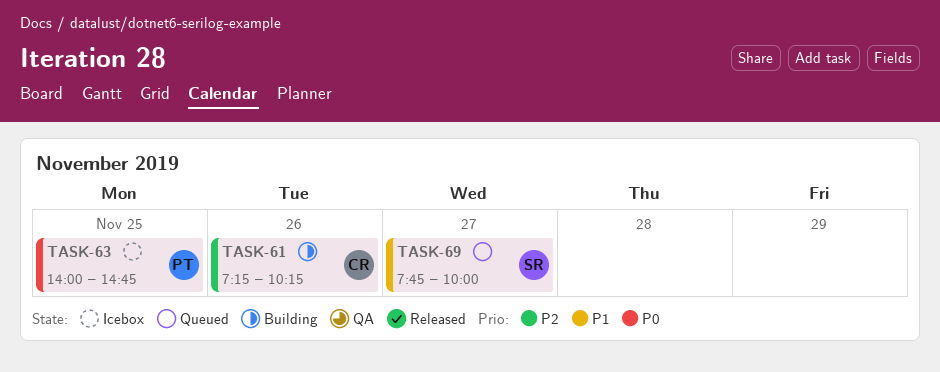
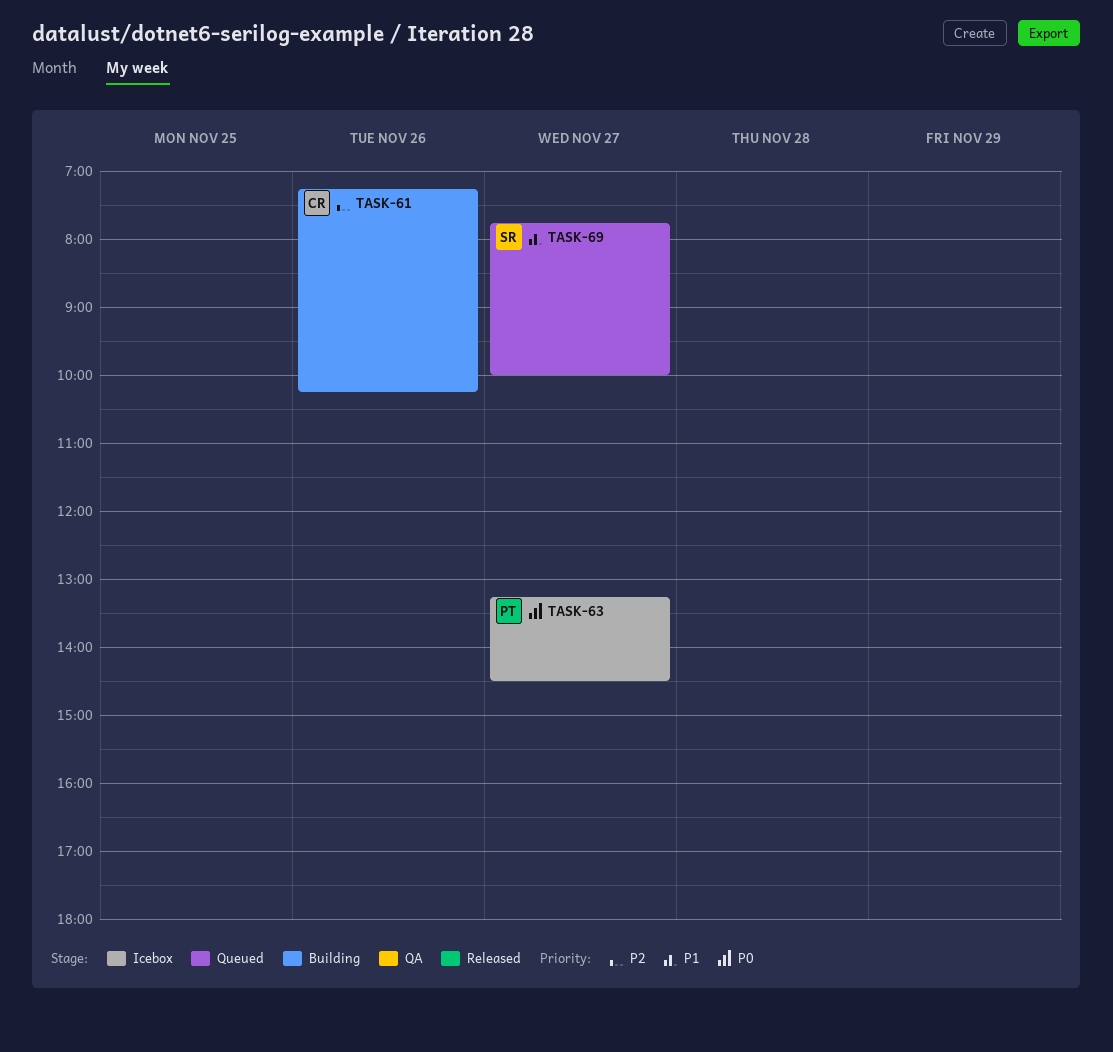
TASK-63, day: Nov 25 -> Nov 27
TASK-63, begins: 14:00 -> 13:15
TASK-63, ends: 14:45 -> 14:30

